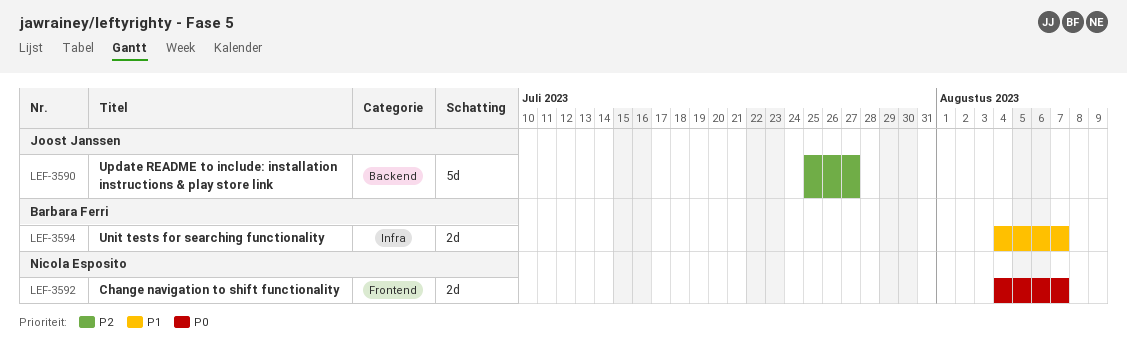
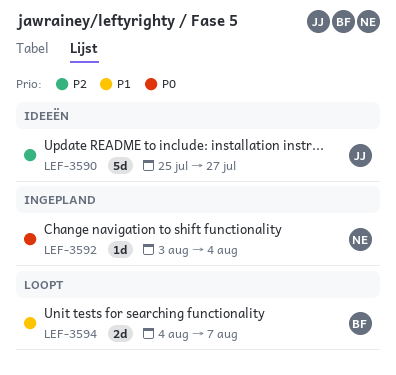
LEF-3592, estimate: 2d -> 1d
LEF-3592, start: Aug 4 -> Aug 3
LEF-3592, due: Aug 7 -> Aug 4

